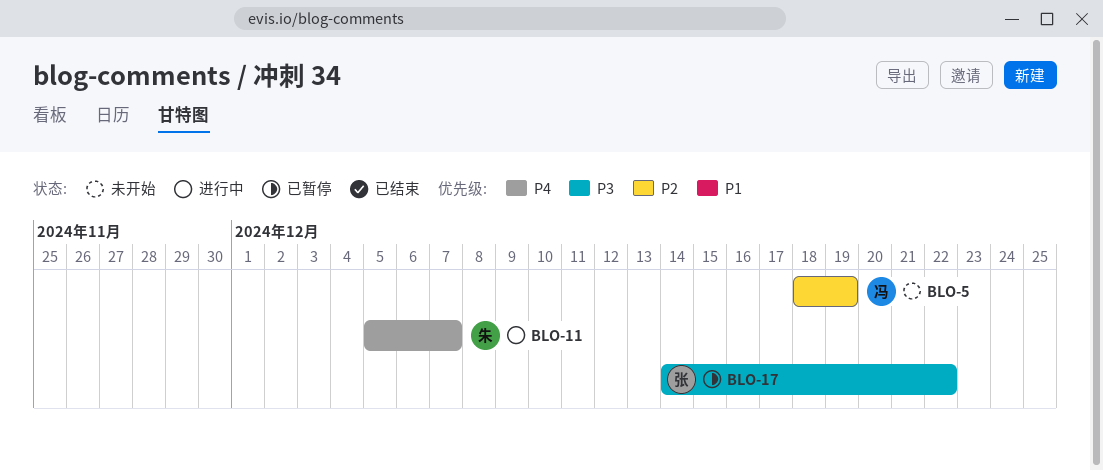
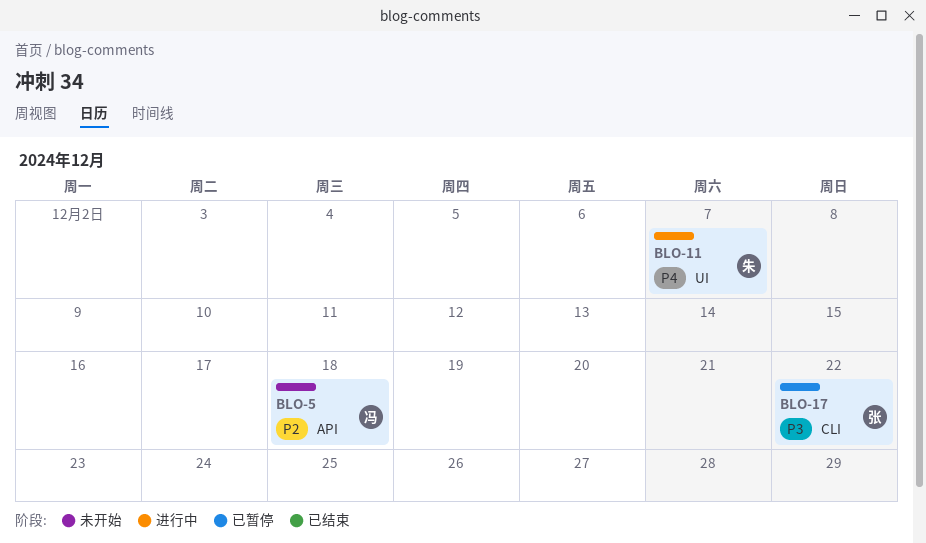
BLO-5, due: Dec 19 -> Dec 18

